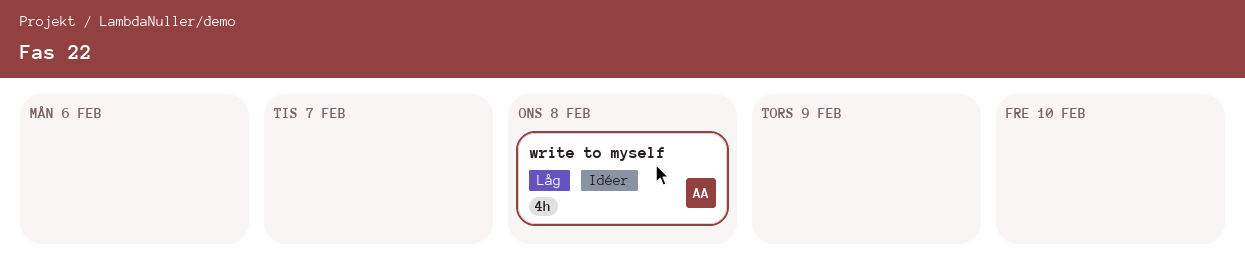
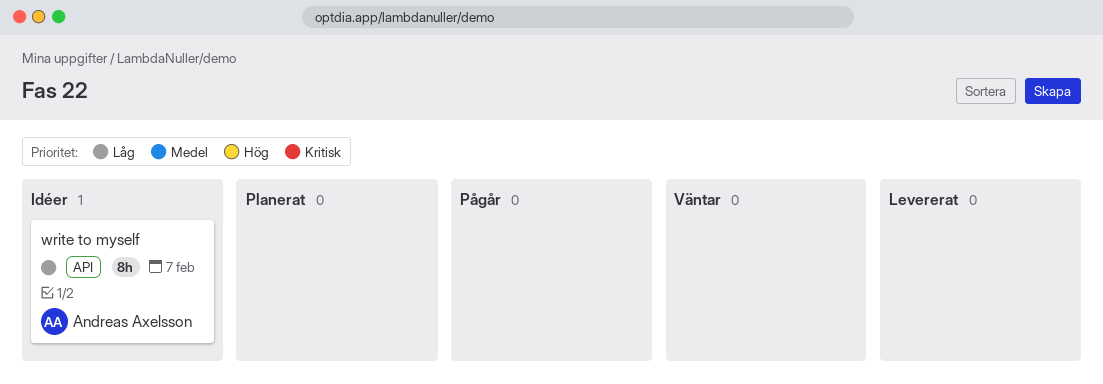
write to myself, estimate: 4h -> 8h
write to myself, due: Feb 8 -> Feb 7

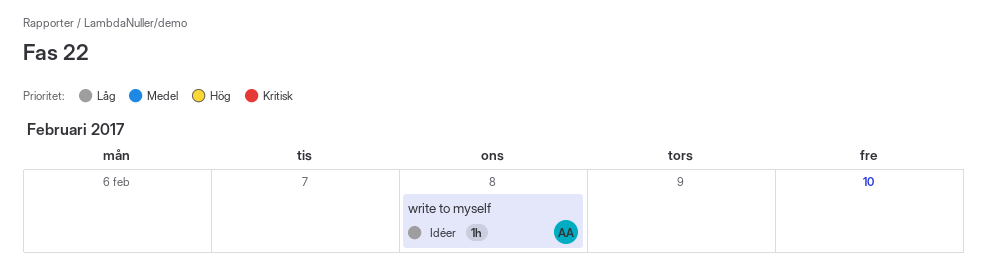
write to myself, estimate: 8h -> 1h
write to myself, due: Feb 7 -> Feb 8

